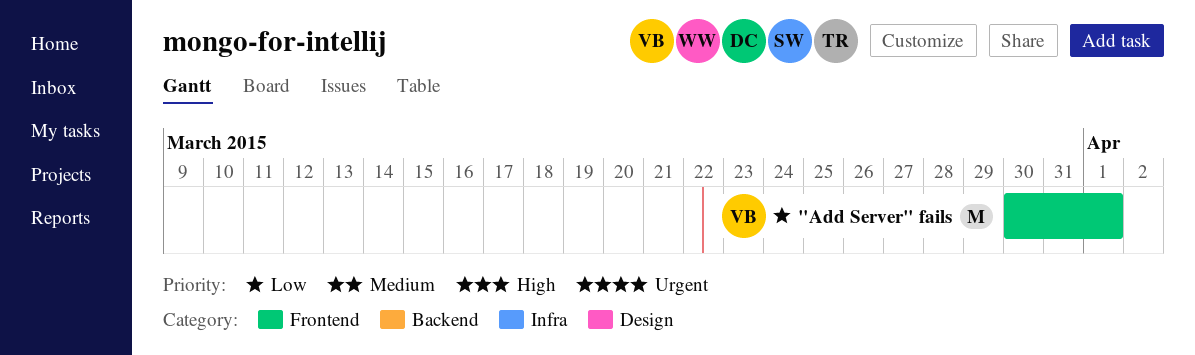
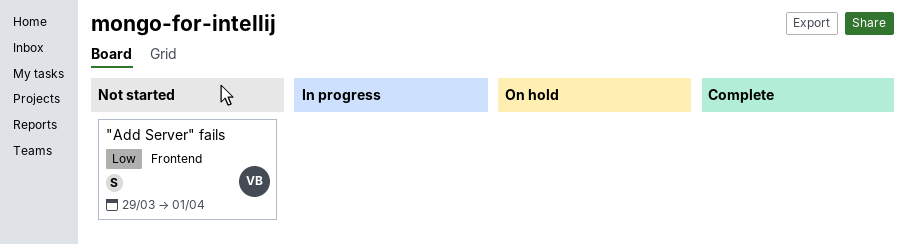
"Add Server" fails, estimate: M -> S
"Add Server" fails, start: Mar 30 -> Mar 29

